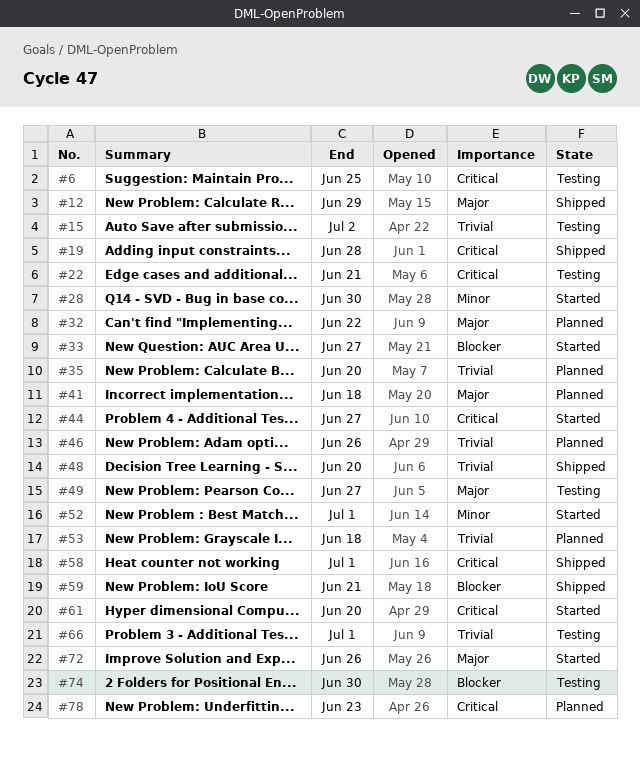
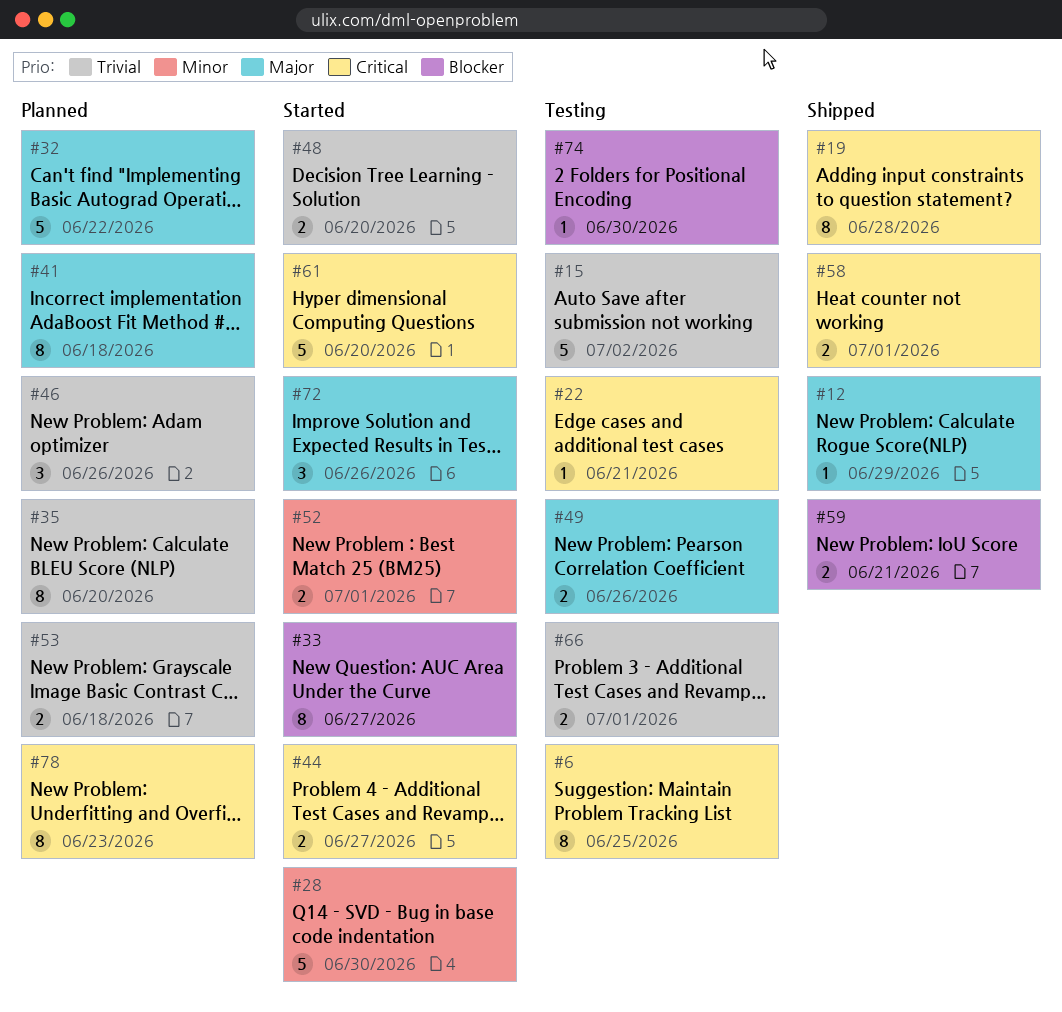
#48, status: Shipped -> Started
#49, due: Jun 27 -> Jun 26

